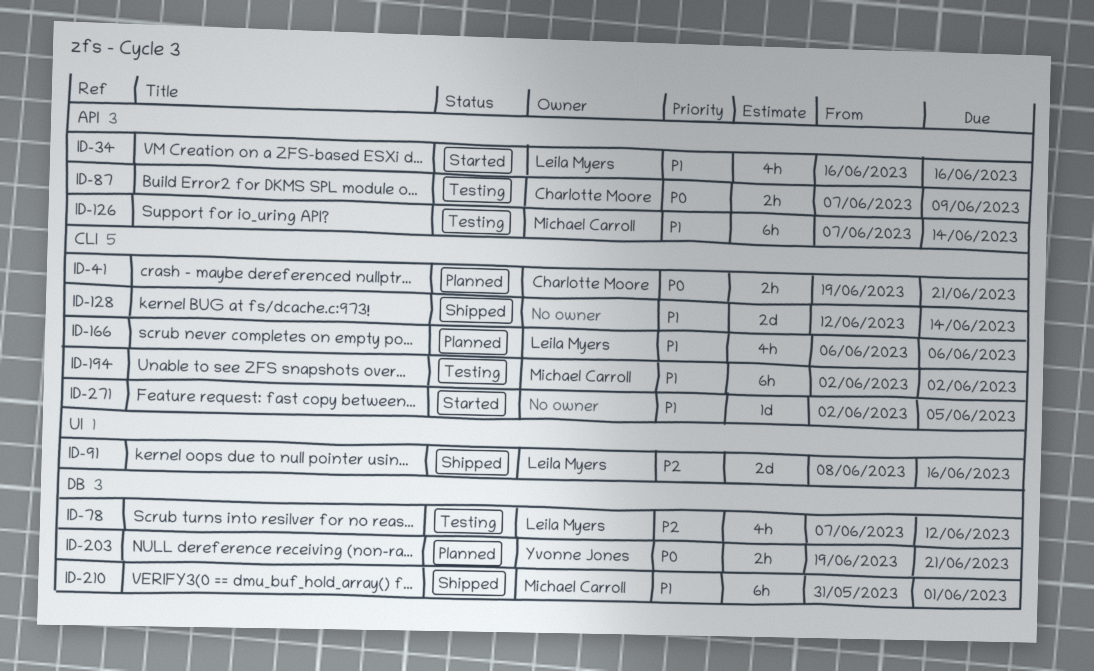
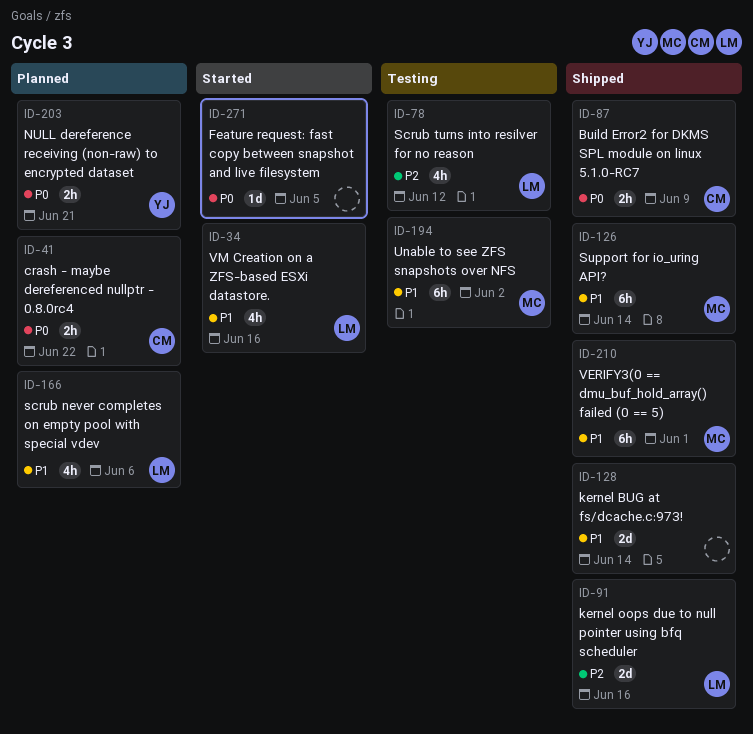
ID-41, due: Jun 21 -> Jun 22
ID-87, status: Testing -> Shipped
ID-126, status: Testing -> Shipped
ID-271, priority: P1 -> P0

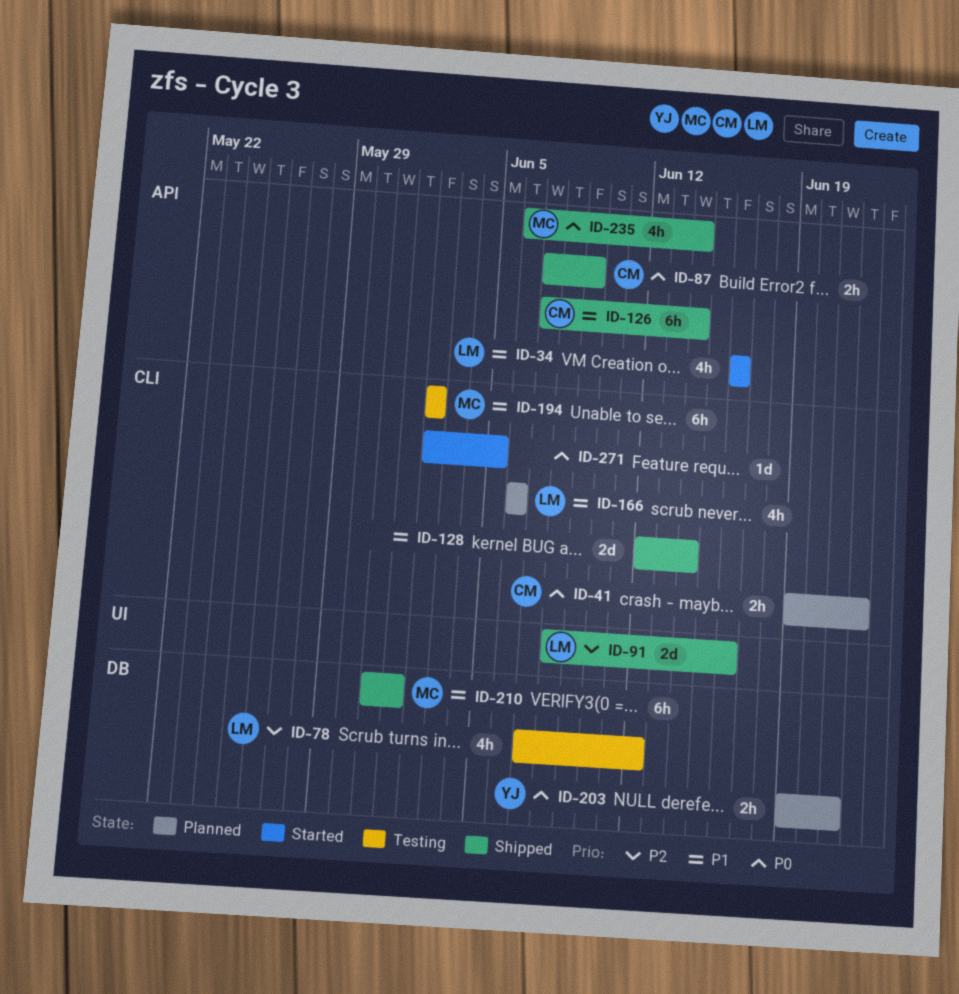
ID-126, owner: MC -> CM
ID-235: none -> present

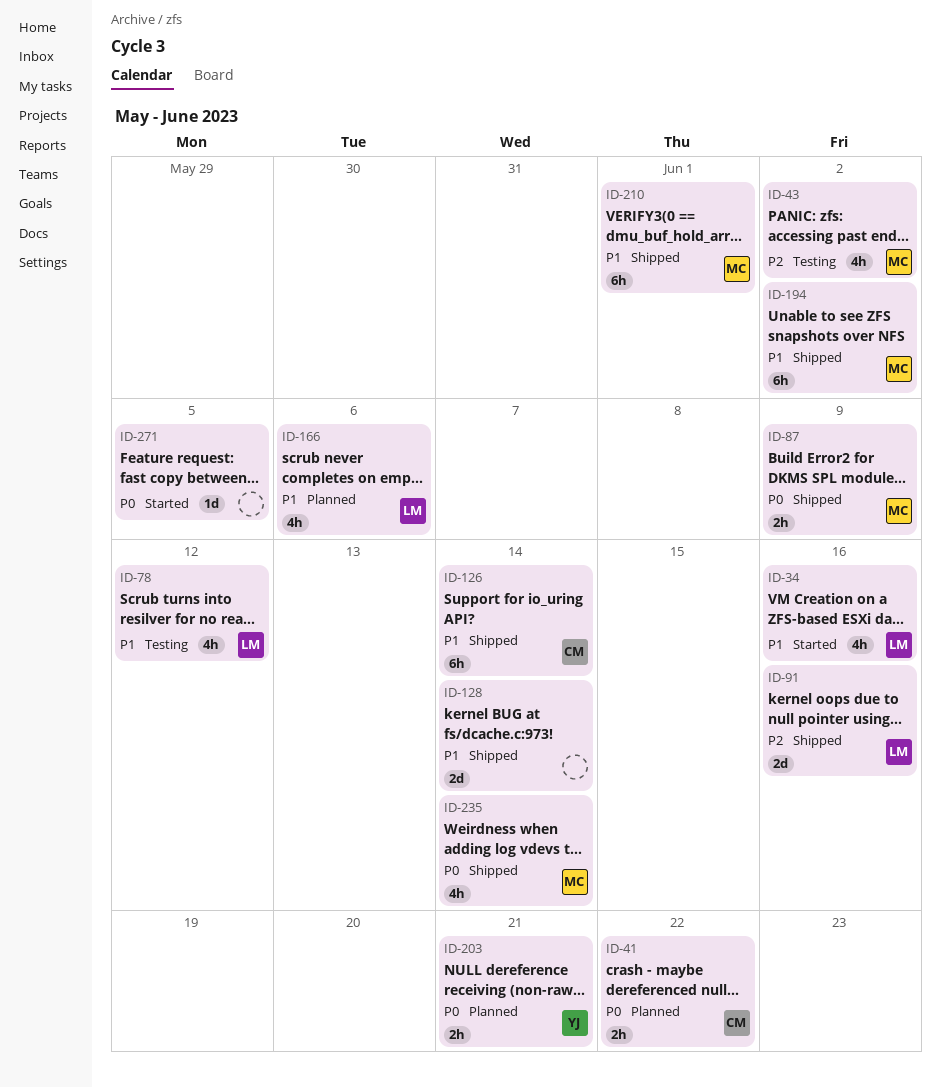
ID-43: none -> present
ID-78, priority: P2 -> P1
ID-87, owner: CM -> MC
ID-194, status: Testing -> Shipped

